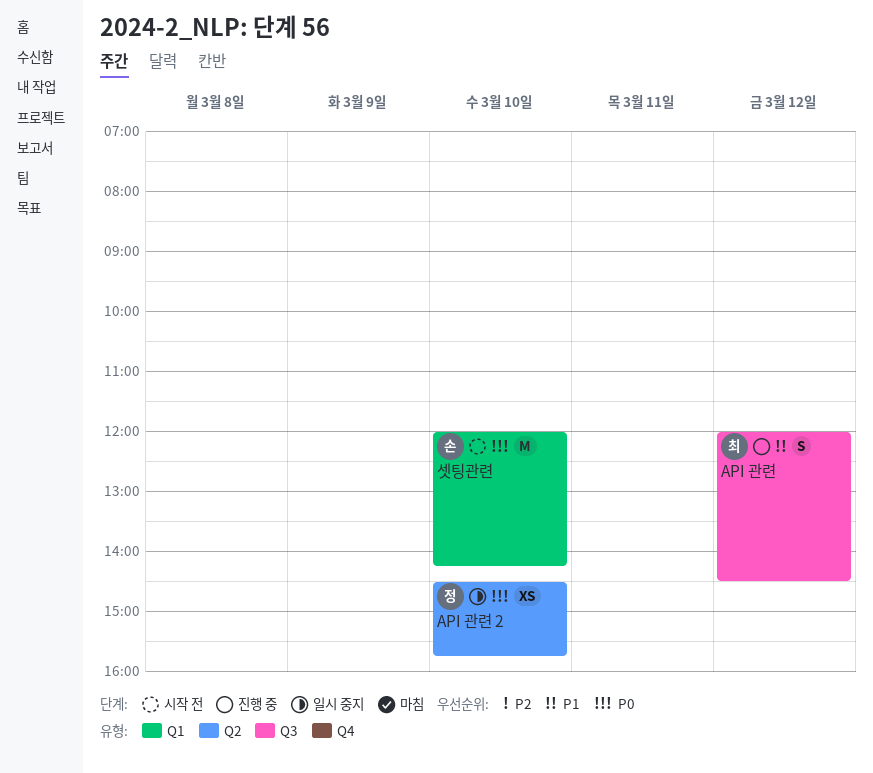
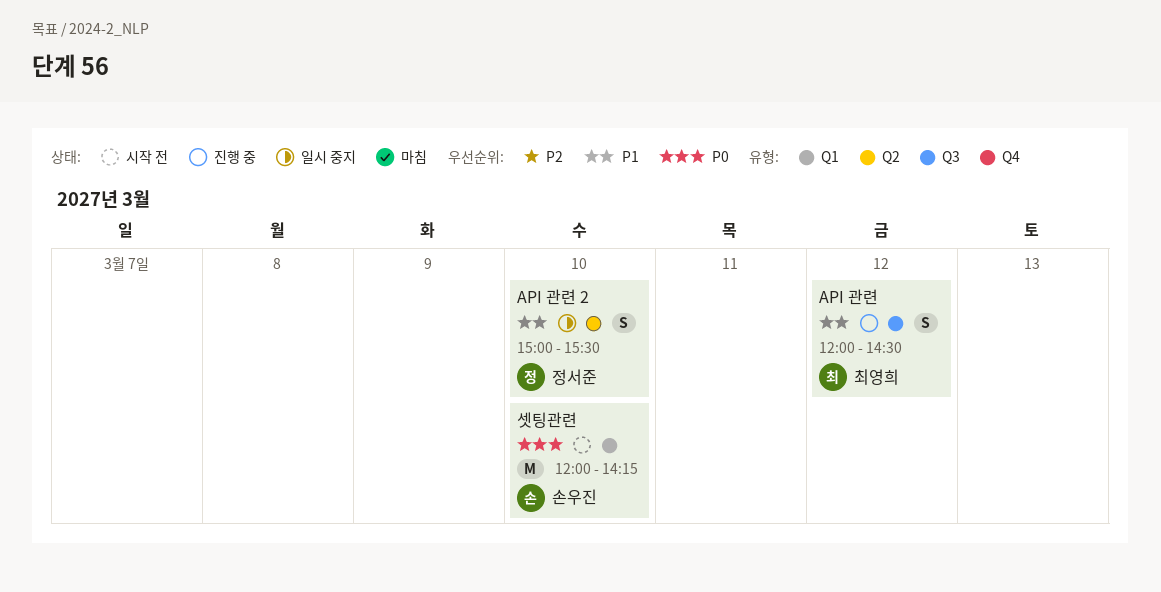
API 관련 2, priority: P0 -> P1
API 관련 2, estimate: XS -> S
API 관련 2, begins: 14:30 -> 15:00
API 관련 2, ends: 15:45 -> 15:30

